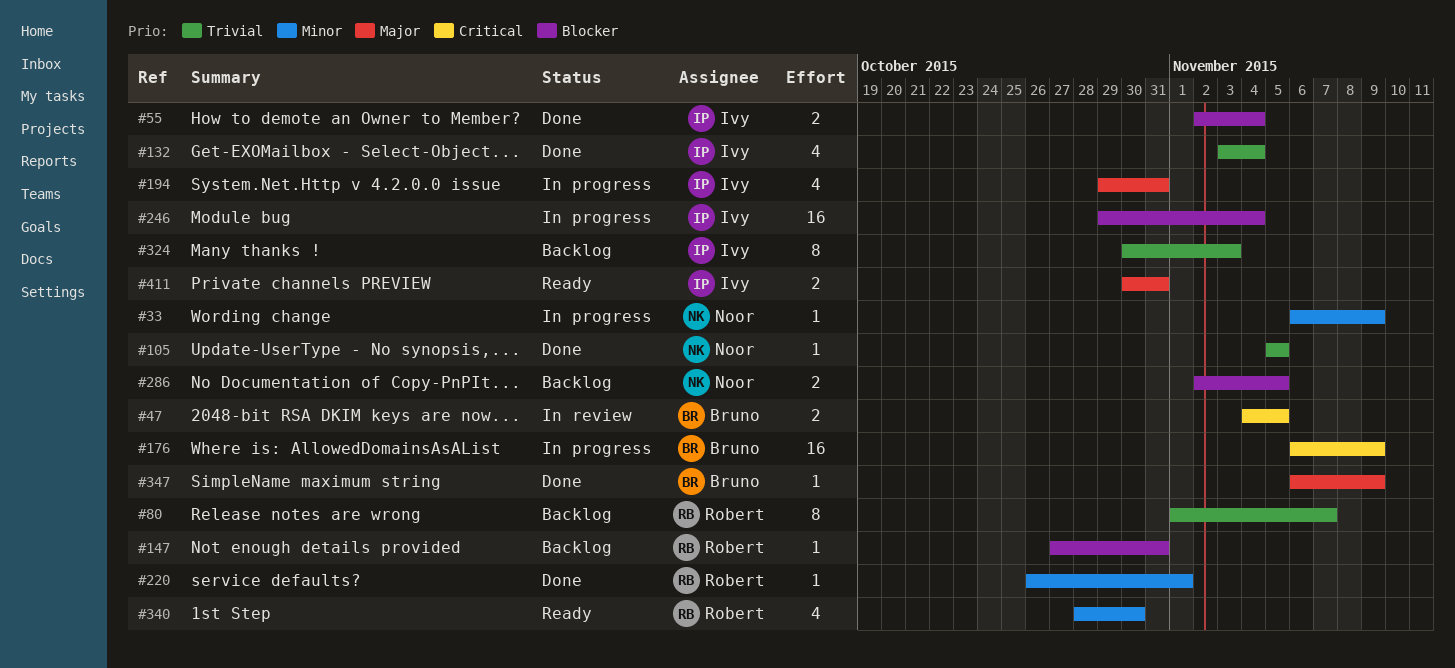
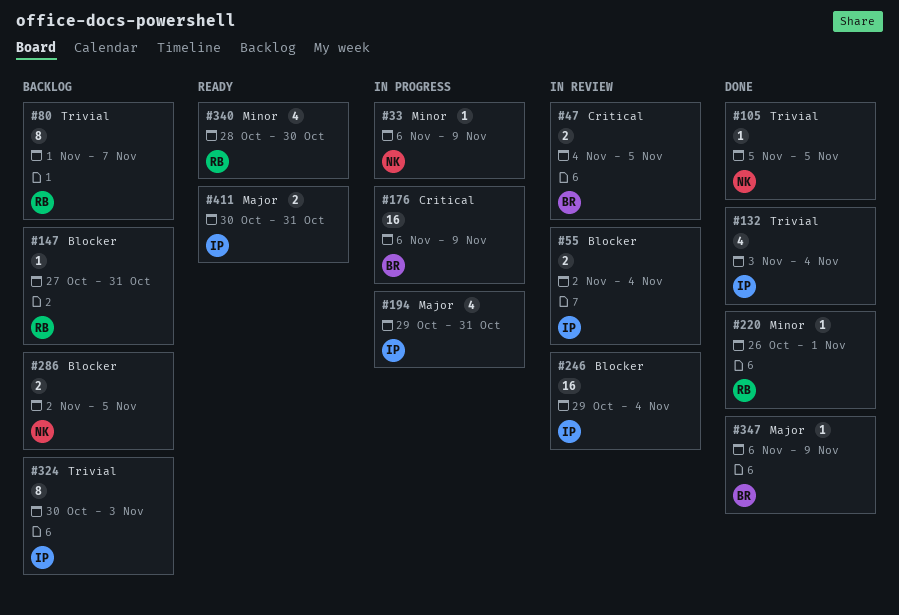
#55, status: Done -> In review
#246, status: In progress -> In review

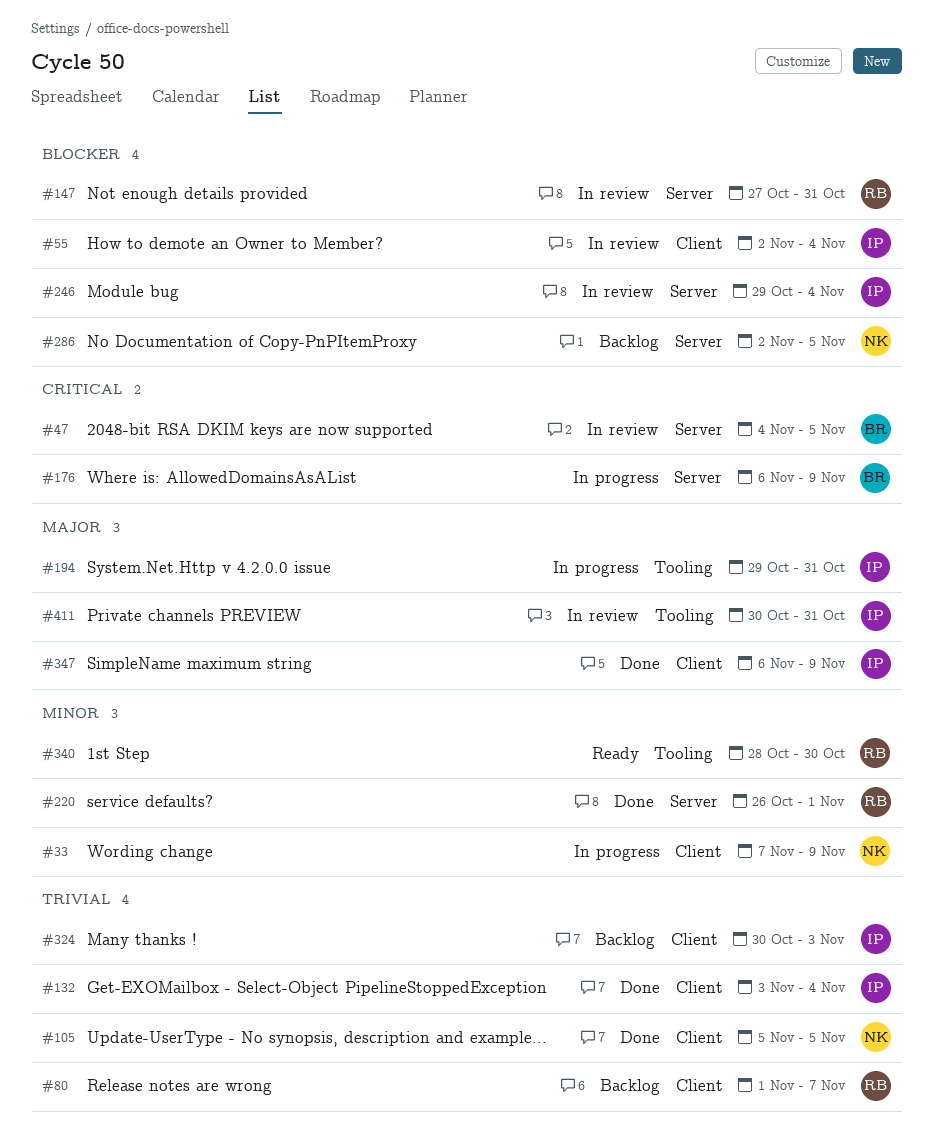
#33, start: Nov 6 -> Nov 7
#147, status: Backlog -> In review
#347, owner: BR -> IP
#411, status: Ready -> In review

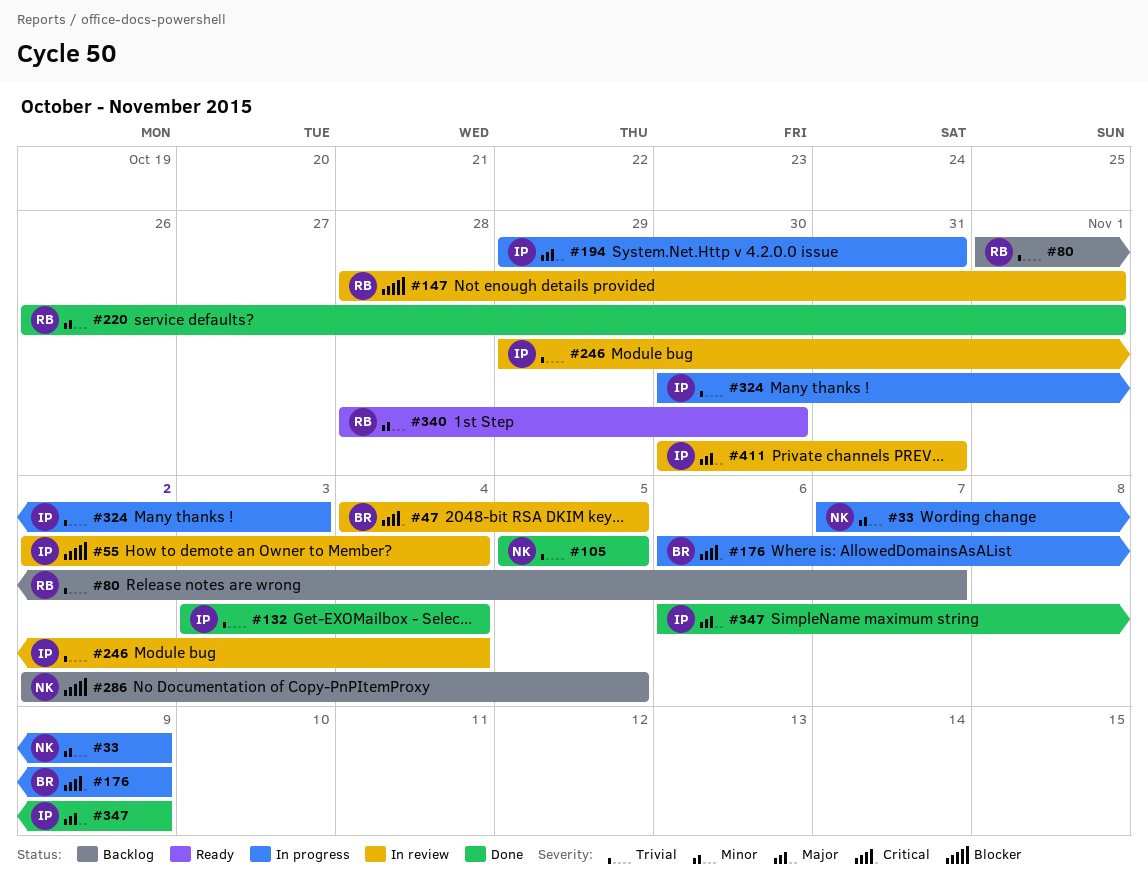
#147, start: Oct 27 -> Oct 28
#147, due: Oct 31 -> Nov 1
#246, priority: Blocker -> Trivial
#324, status: Backlog -> In progress

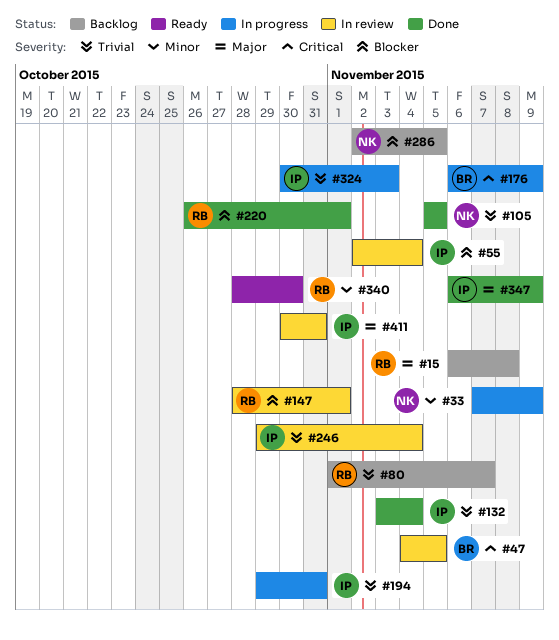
#15: none -> present
#194, priority: Major -> Trivial
#220, priority: Minor -> Blocker

